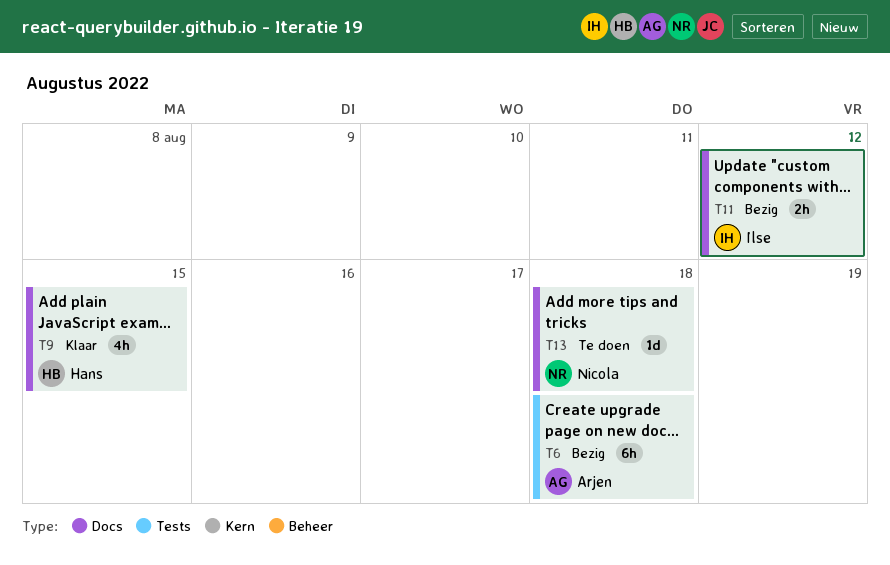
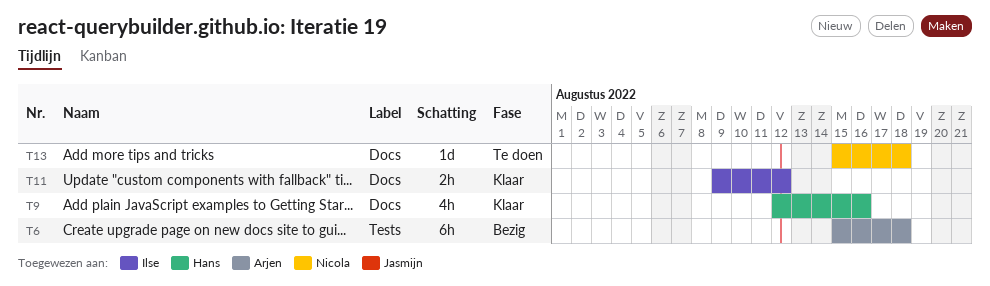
T9, due: Aug 15 -> Aug 16
T11, status: Bezig -> Klaar

